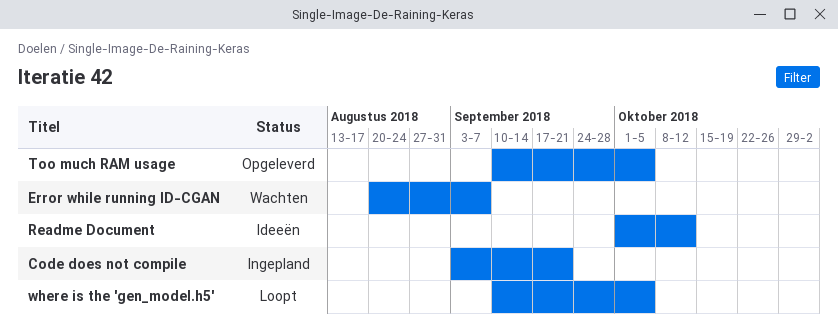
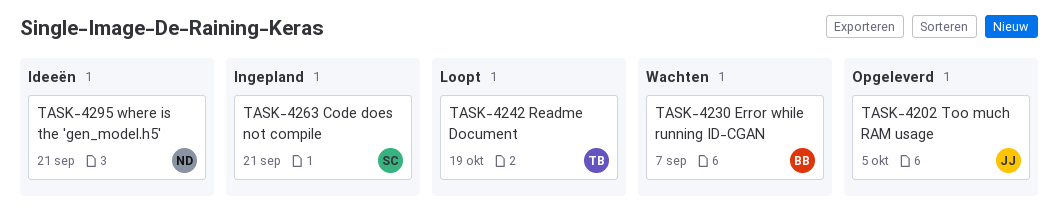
Readme Document, status: Ideeën -> Loopt
Readme Document, due: Oct 12 -> Oct 19
where is the 'gen_model.h5', status: Loopt -> Ideeën
where is the 'gen_model.h5', due: Oct 5 -> Sep 21

